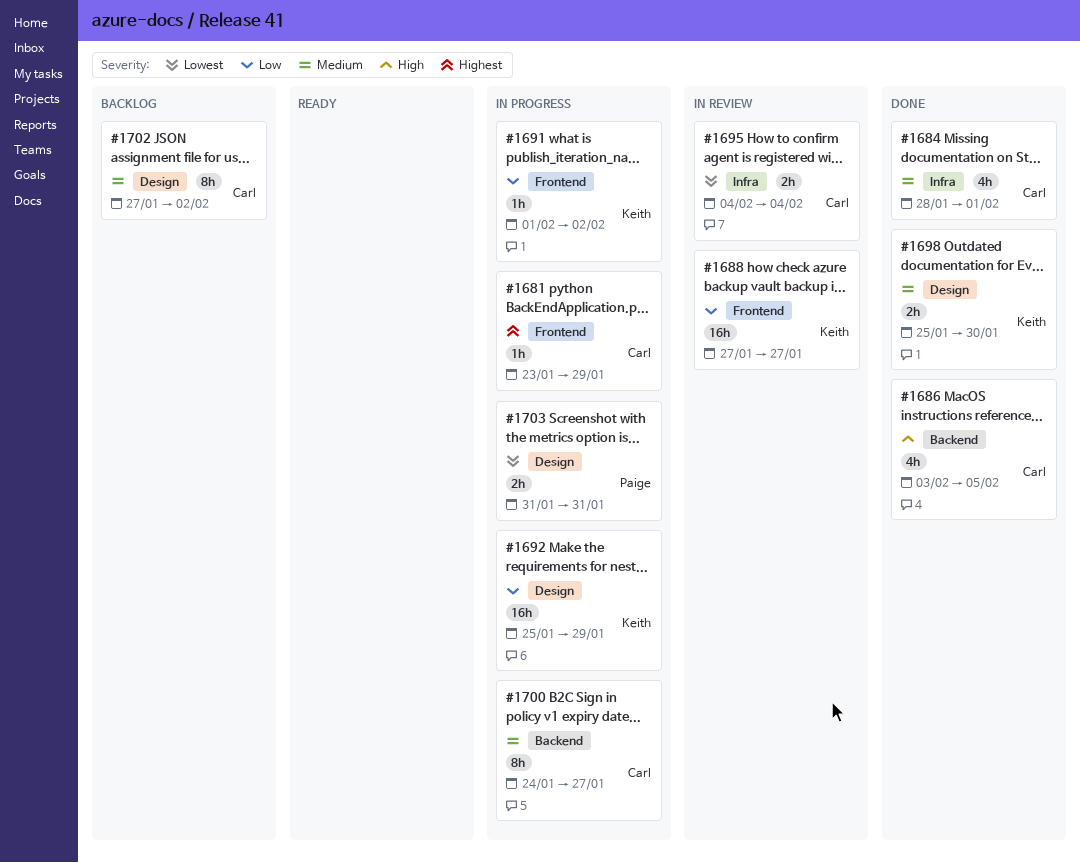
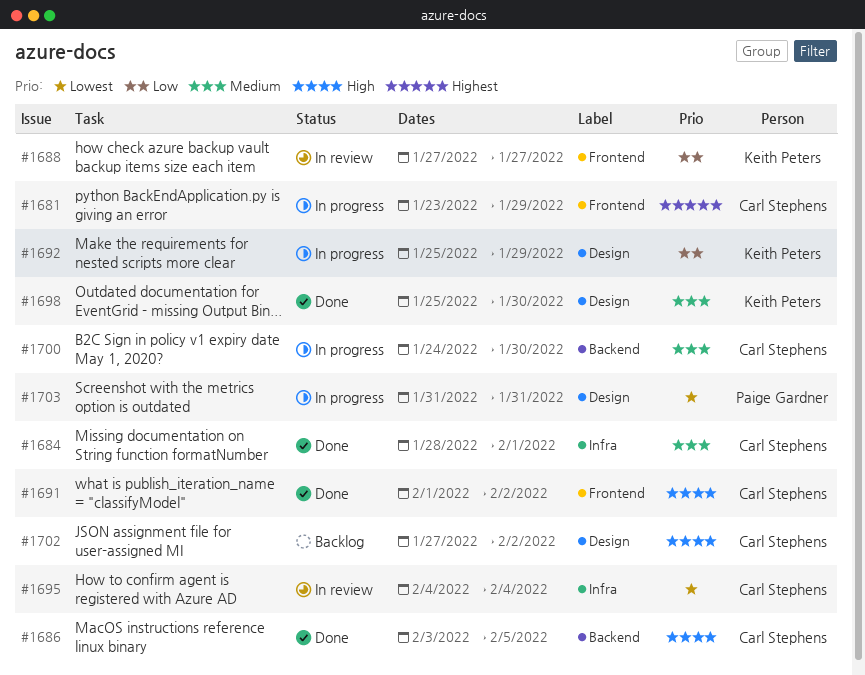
#1691, status: In progress -> Done
#1691, owner: Keith Peters -> Carl Stephens
#1691, priority: Low -> High
#1700, due: Jan 27 -> Jan 30
#1702, priority: Medium -> High

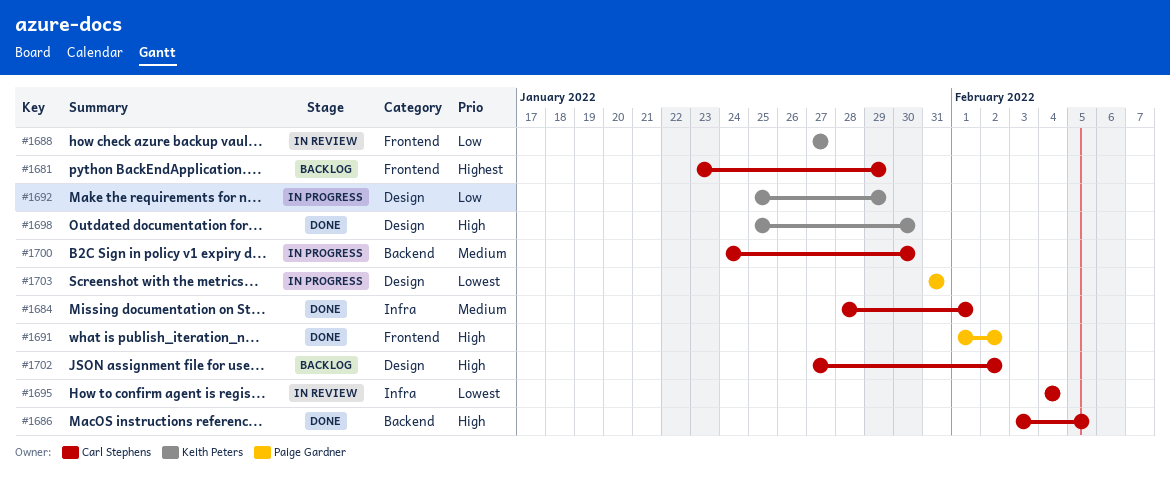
#1681, status: In progress -> Backlog
#1691, owner: Carl Stephens -> Paige Gardner
#1698, priority: Medium -> High

